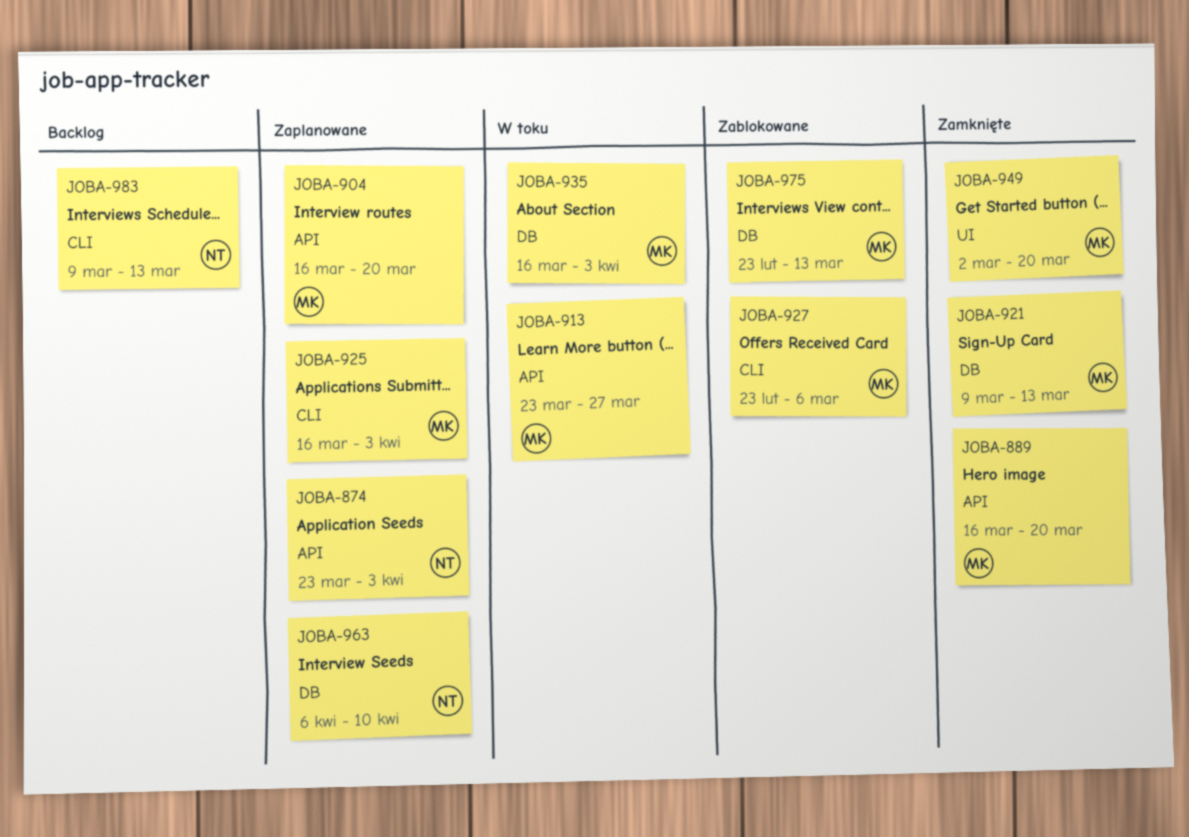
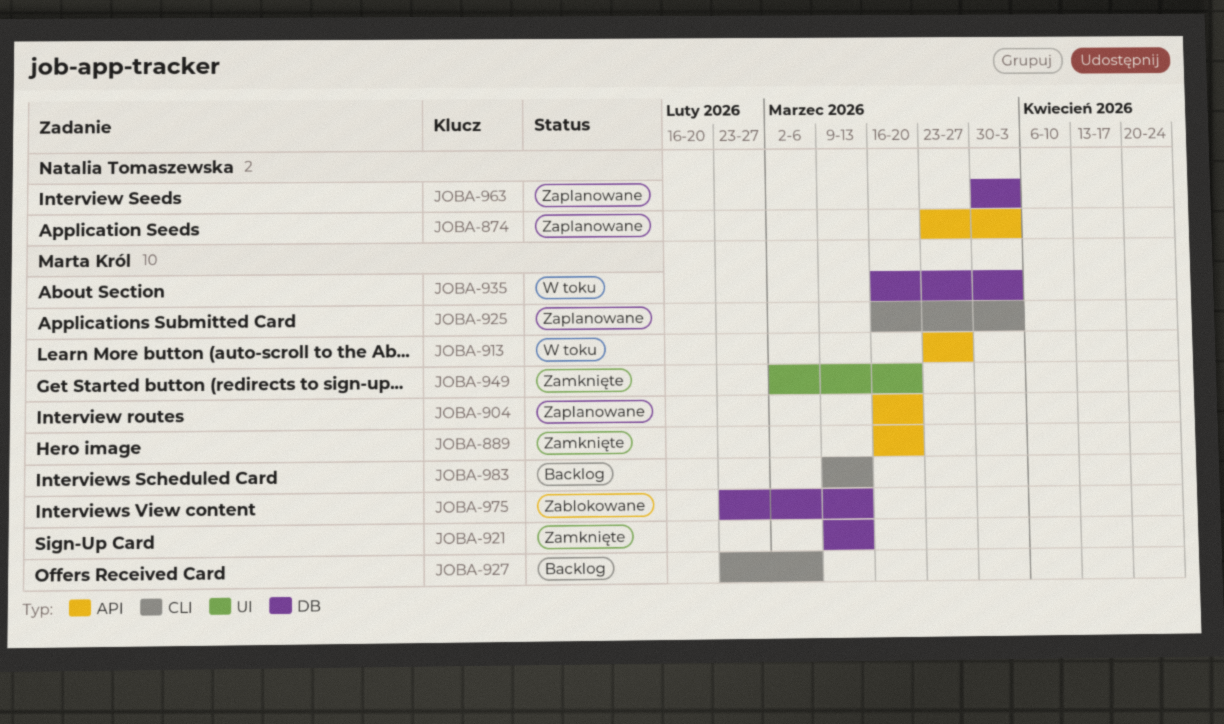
JOBA-927, status: Zablokowane -> Backlog
JOBA-963, start: Apr 6 -> Mar 30
JOBA-963, due: Apr 10 -> Apr 3
JOBA-983, owner: Natalia Tomaszewska -> Marta Król

